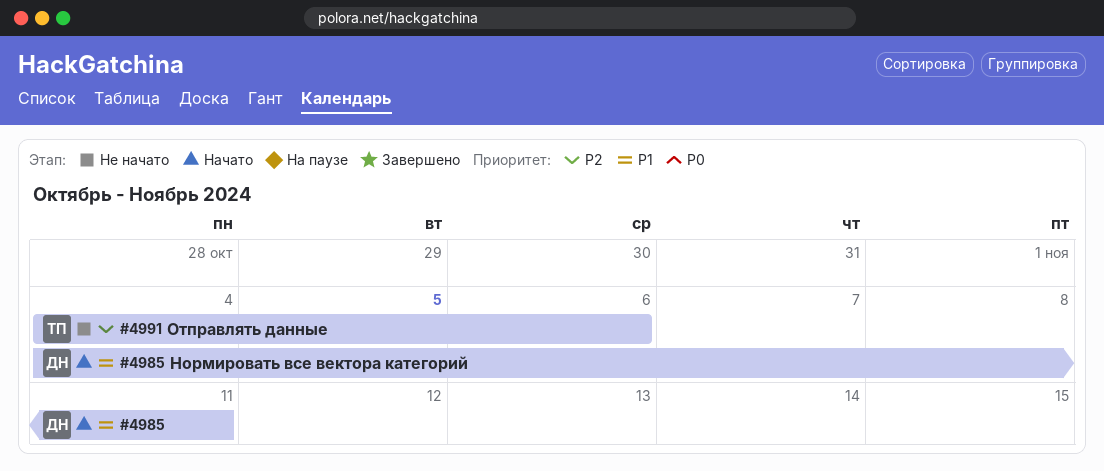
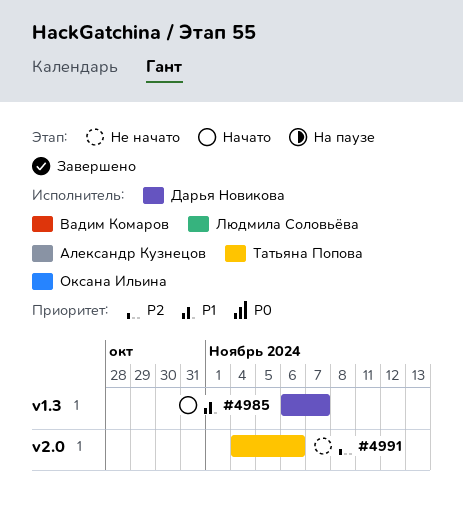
#4985, start: Nov 4 -> Nov 6
#4985, due: Nov 11 -> Nov 7

